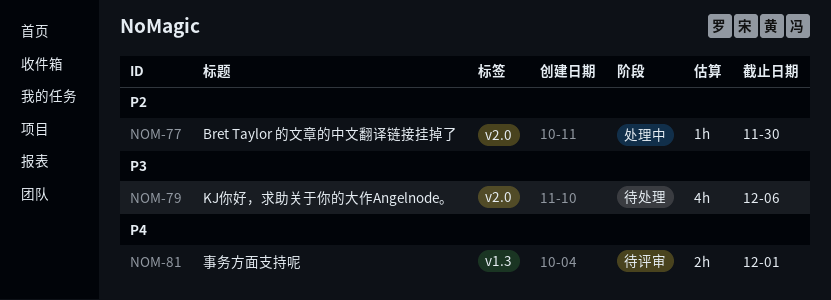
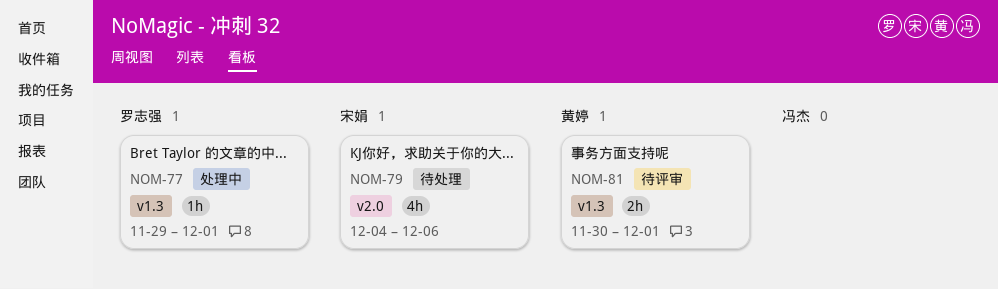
NOM-77, label: v2.0 -> v1.3
NOM-77, due: Nov 30 -> Dec 1

